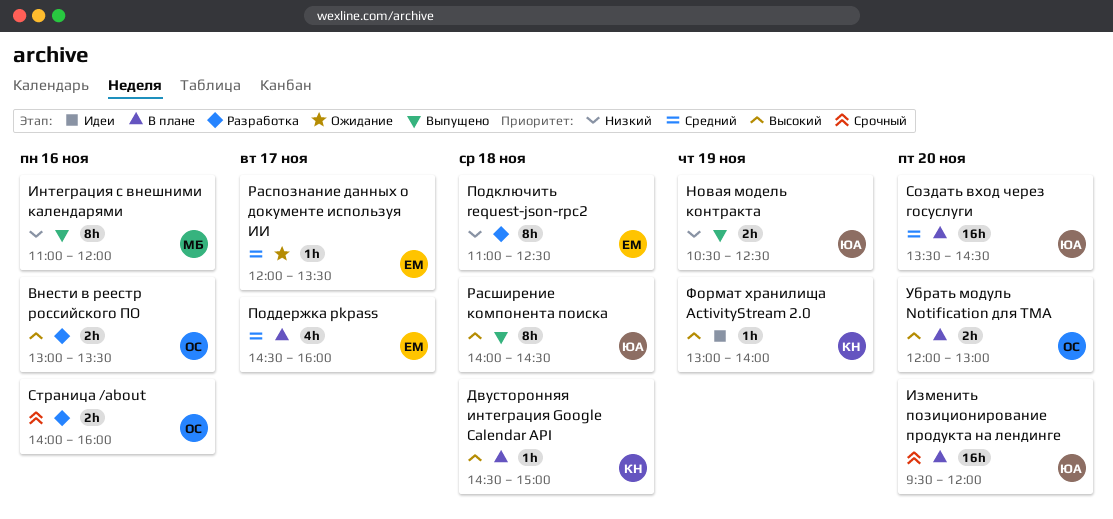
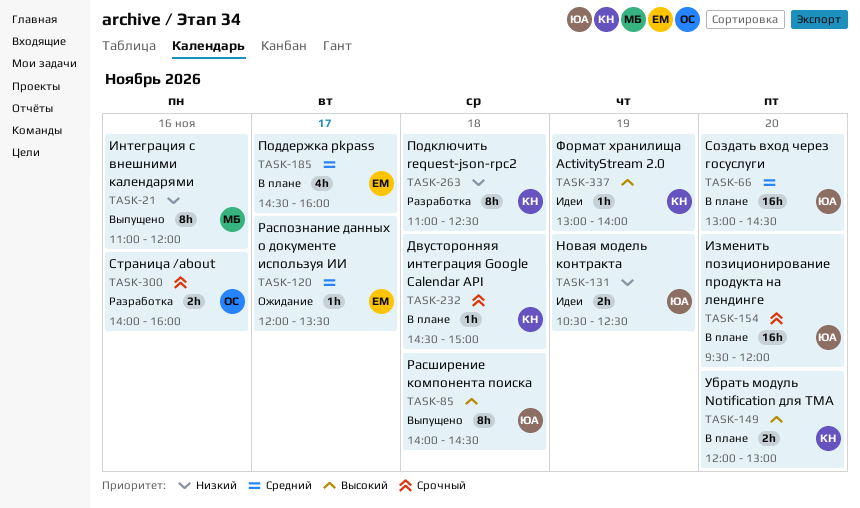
Внести в реестр российского ПО: present -> none
Двусторонняя интеграция Google Calendar API, priority: Высокий -> Срочный
Новая модель контракта, status: Выпущено -> Идеи
Подключить request-json-rpc2, owner: ЕМ -> КН
Создать вход через госуслуги, begins: 13:30 -> 13:00
Убрать модуль Notification для TMA, owner: ОС -> КН

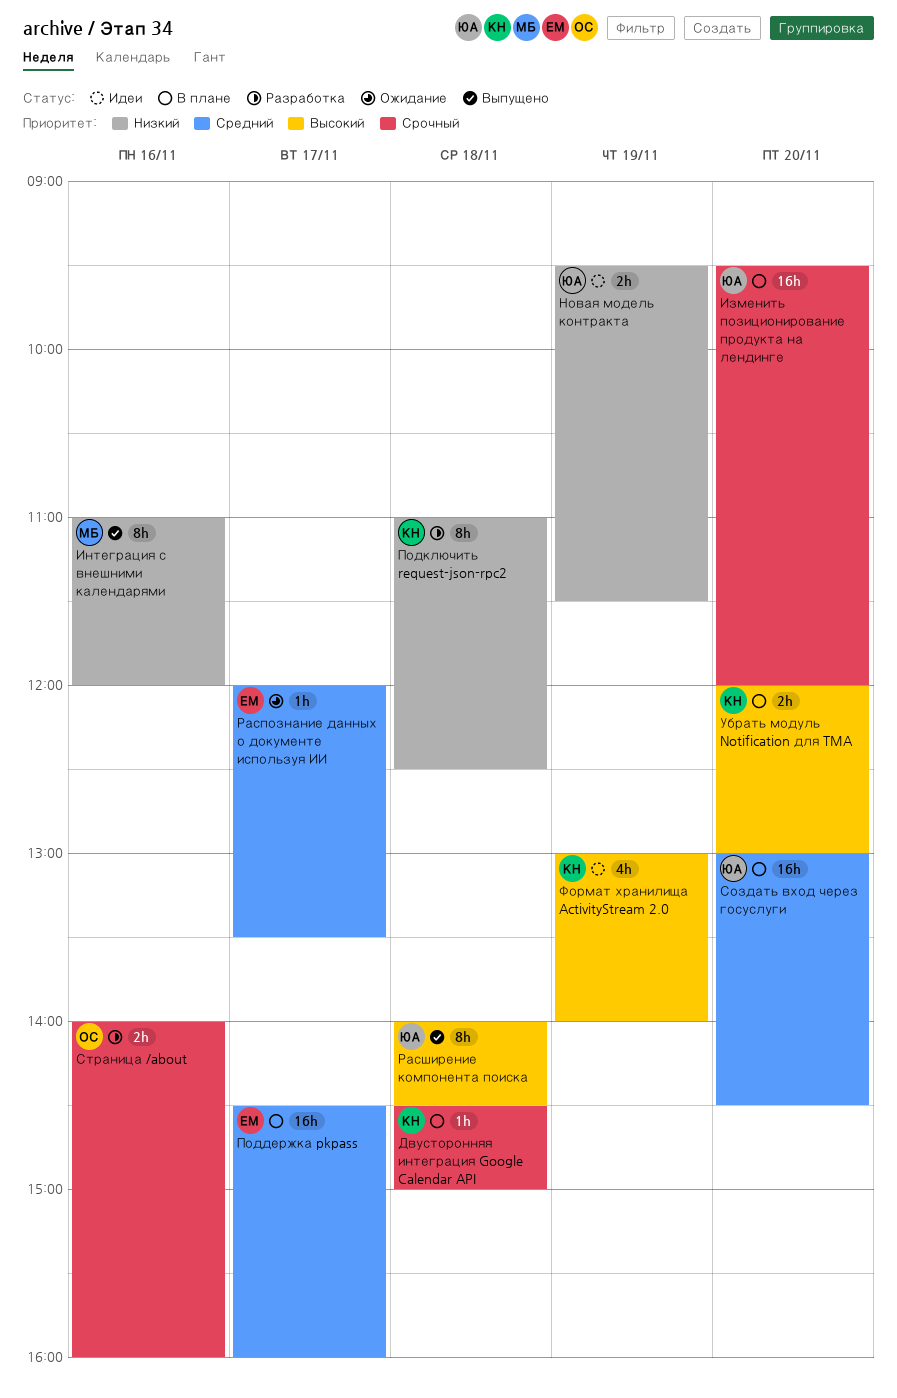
Новая модель контракта, begins: 10:30 -> 09:30
Новая модель контракта, ends: 12:30 -> 11:30
Поддержка pkpass, estimate: 4h -> 16h
Формат хранилища ActivityStream 2.0, estimate: 1h -> 4h

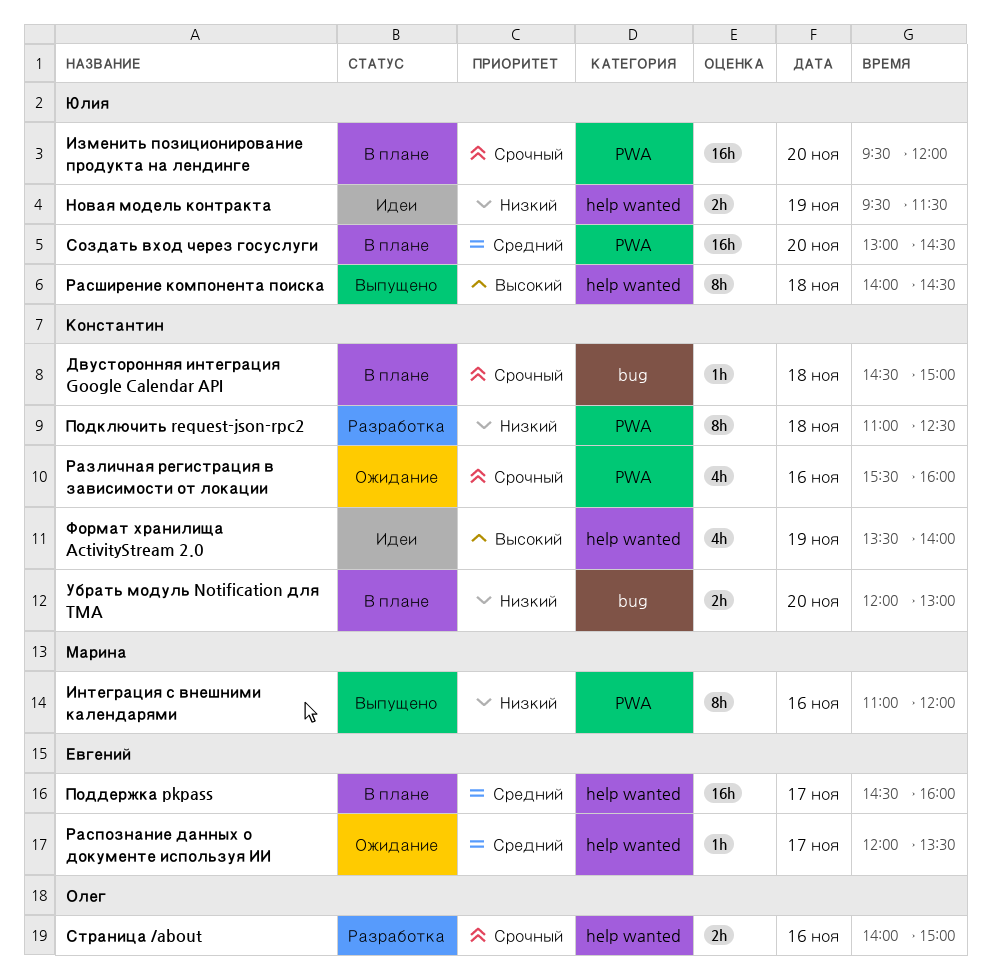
Различная регистрация в зависимости от локации: none -> present
Страница /about, ends: 16:00 -> 15:00
Убрать модуль Notification для TMA, priority: Высокий -> Низкий
Формат хранилища ActivityStream 2.0, begins: 13:00 -> 13:30

